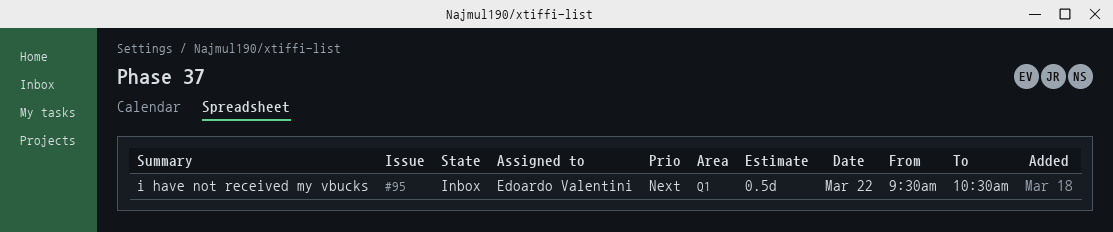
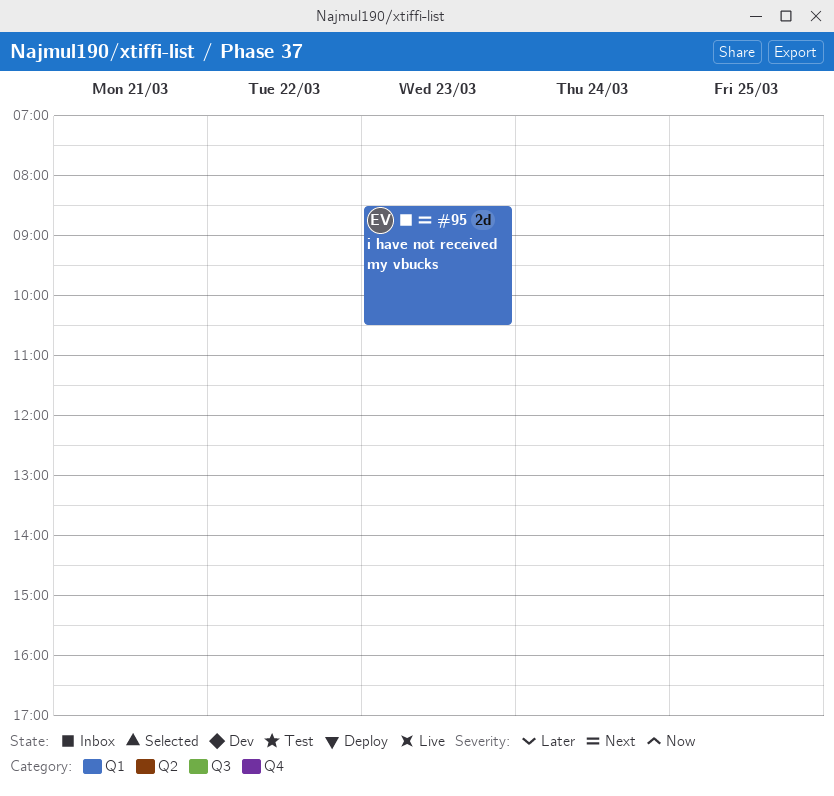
#95, estimate: 0.5d -> 2d
#95, day: Mar 22 -> Mar 23
#95, begins: 09:30 -> 08:30

